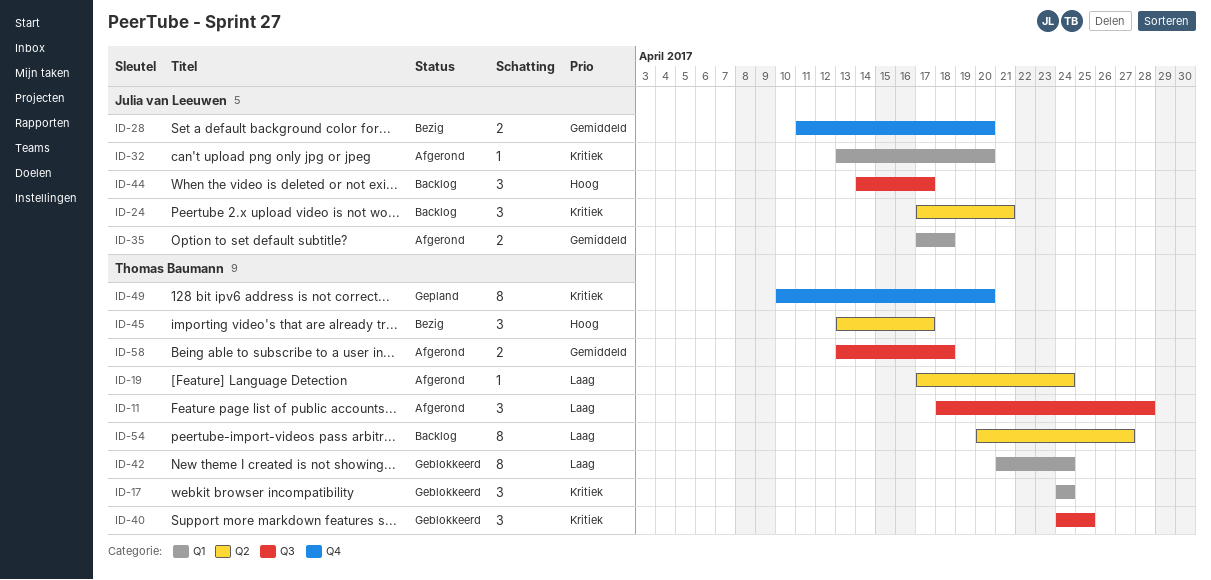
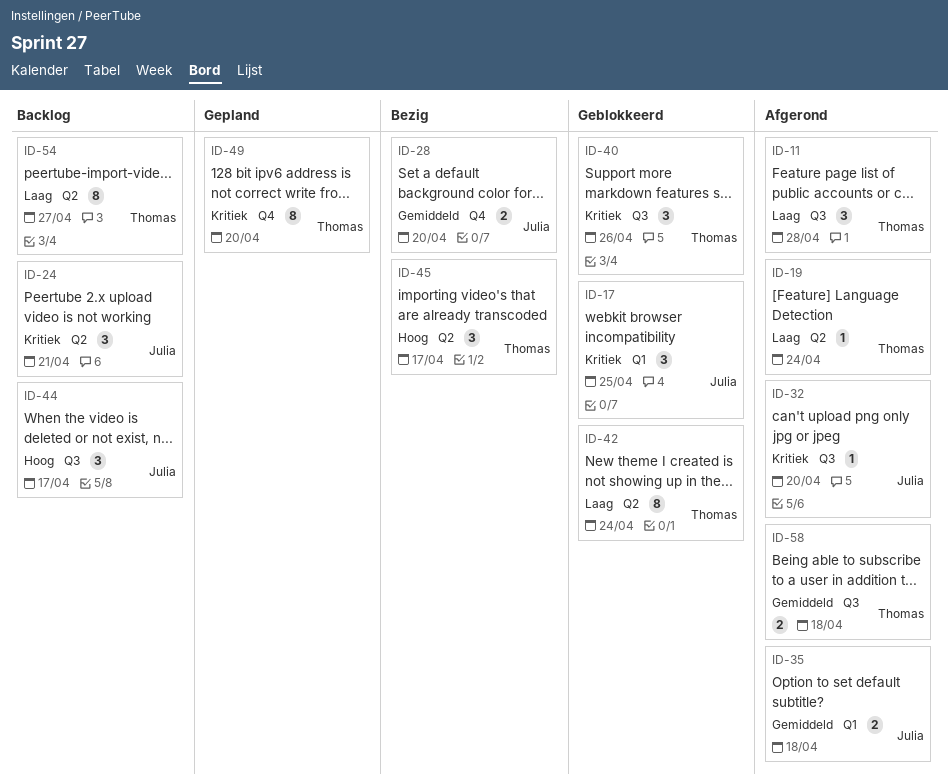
ID-17, owner: Thomas Baumann -> Julia van Leeuwen
ID-17, due: Apr 24 -> Apr 25
ID-32, label: Q1 -> Q3
ID-40, due: Apr 25 -> Apr 26
ID-42, label: Q1 -> Q2

